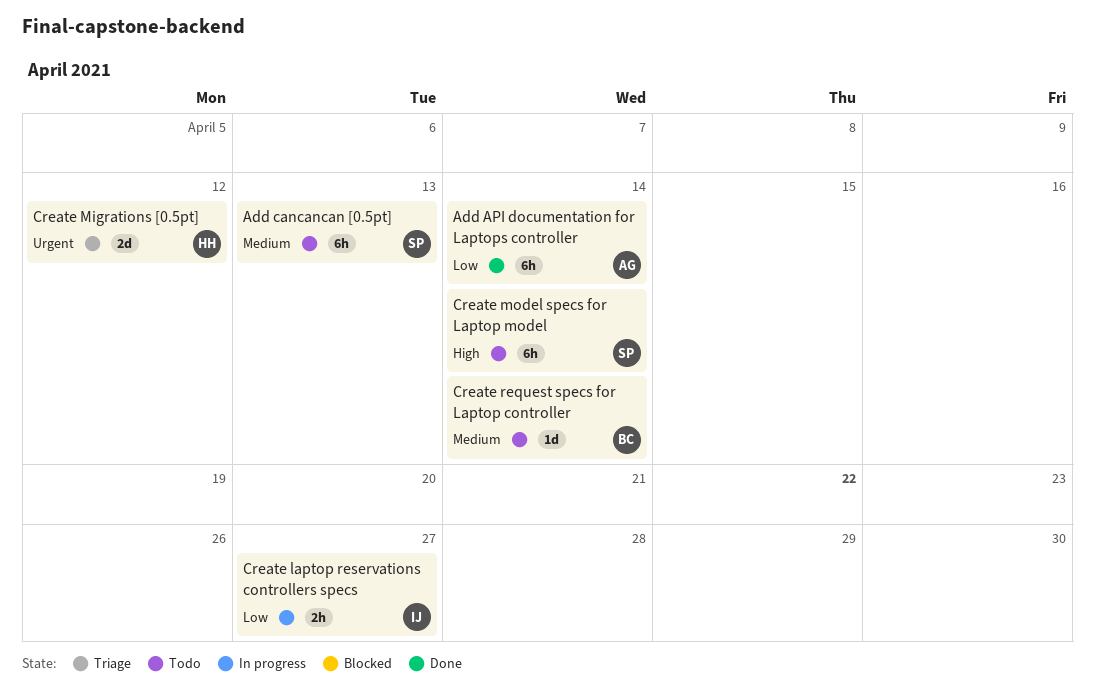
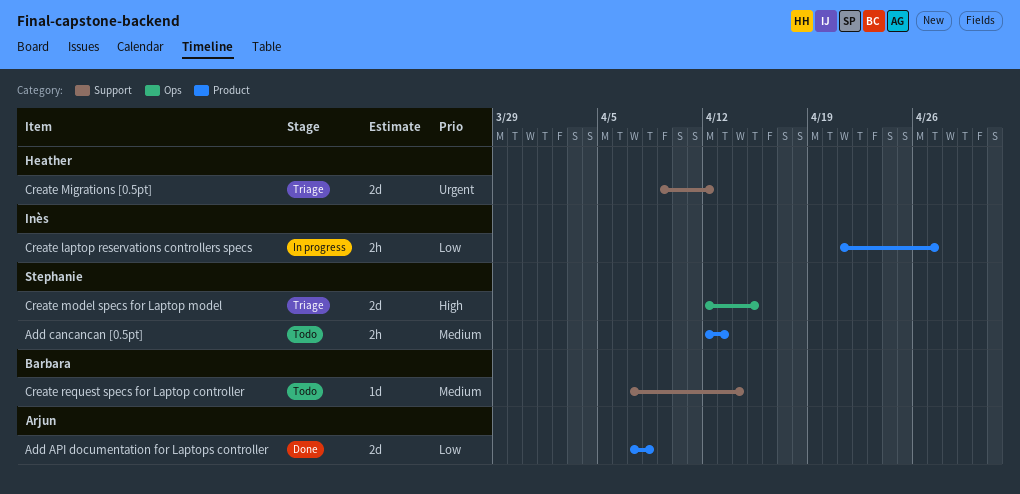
Add API documentation for Laptops controller, estimate: 6h -> 2d
Add API documentation for Laptops controller, due: Apr 14 -> Apr 8
Add cancancan [0.5pt], estimate: 6h -> 2h
Create model specs for Laptop model, status: Todo -> Triage
Create model specs for Laptop model, estimate: 6h -> 2d
Create model specs for Laptop model, due: Apr 14 -> Apr 15

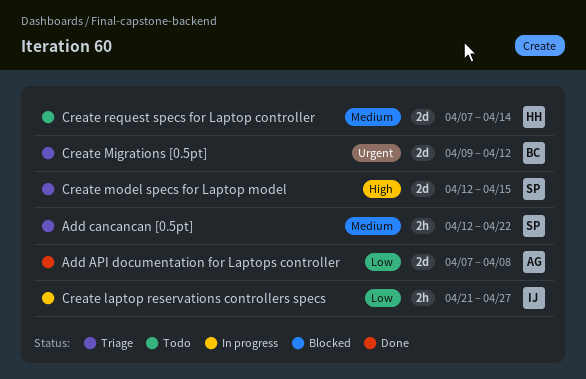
Add cancancan [0.5pt], status: Todo -> Triage
Add cancancan [0.5pt], due: Apr 13 -> Apr 22
Create Migrations [0.5pt], owner: Heather -> Barbara
Create request specs for Laptop controller, owner: Barbara -> Heather
Create request specs for Laptop controller, estimate: 1d -> 2d

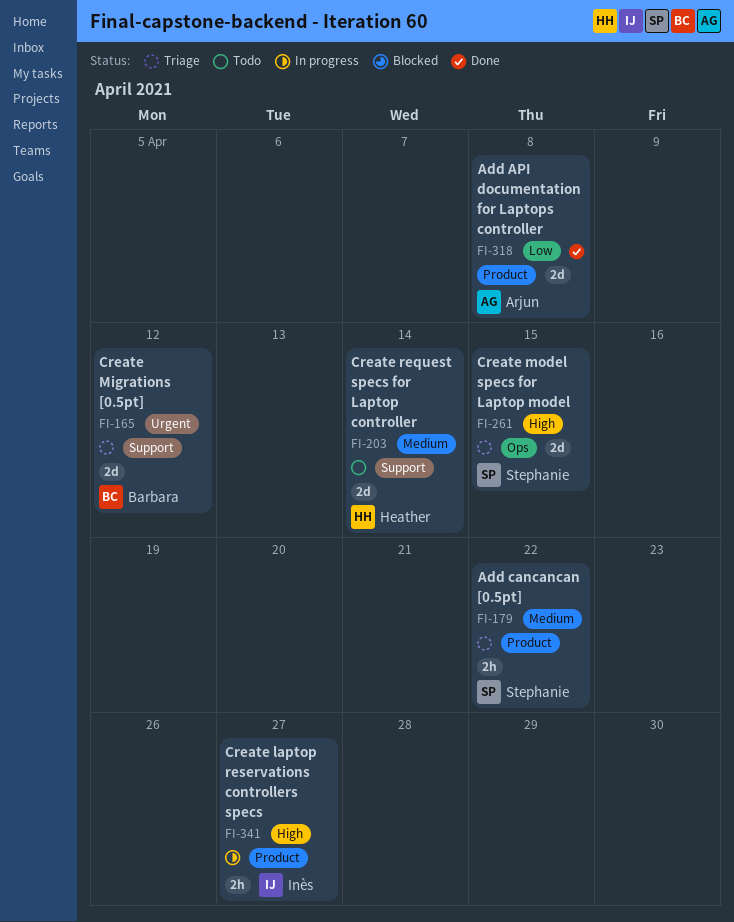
Create laptop reservations controllers specs, priority: Low -> High

